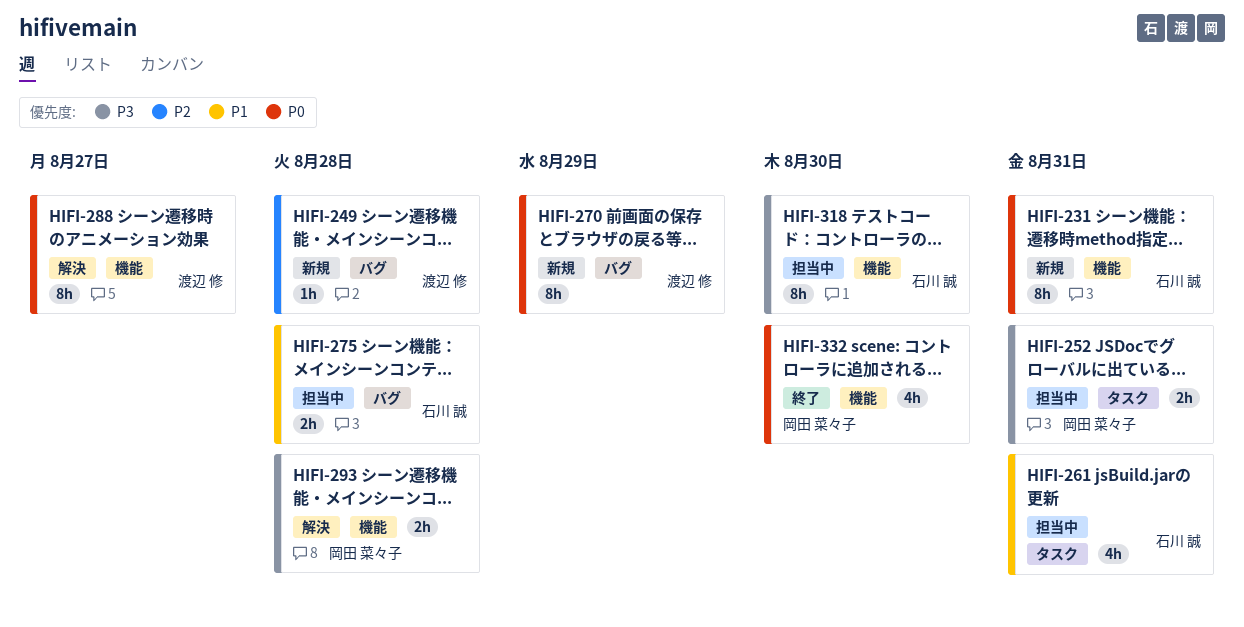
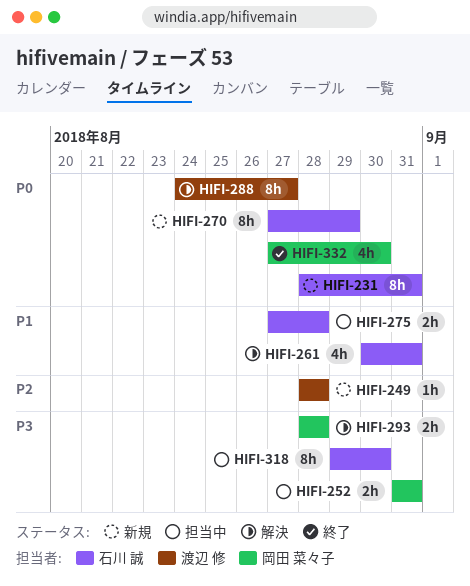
HIFI-261, status: 担当中 -> 解決
HIFI-270, owner: 渡辺 修 -> 石川 誠

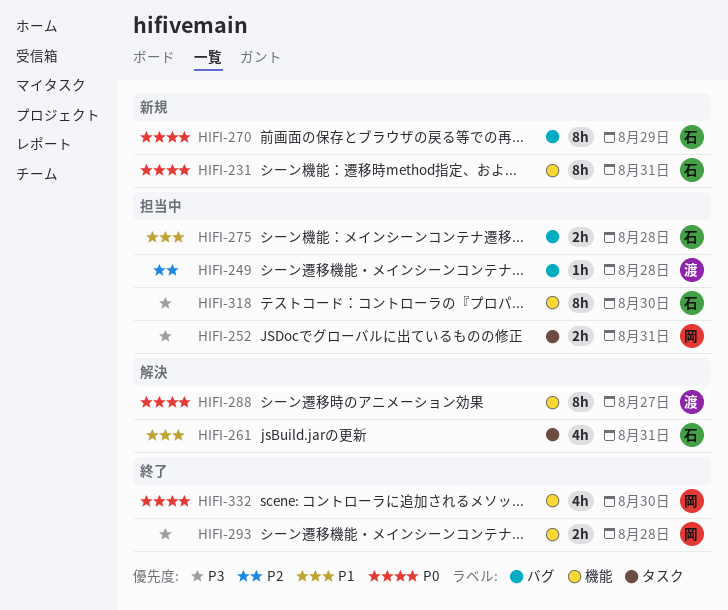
HIFI-249, status: 新規 -> 担当中
HIFI-293, status: 解決 -> 終了

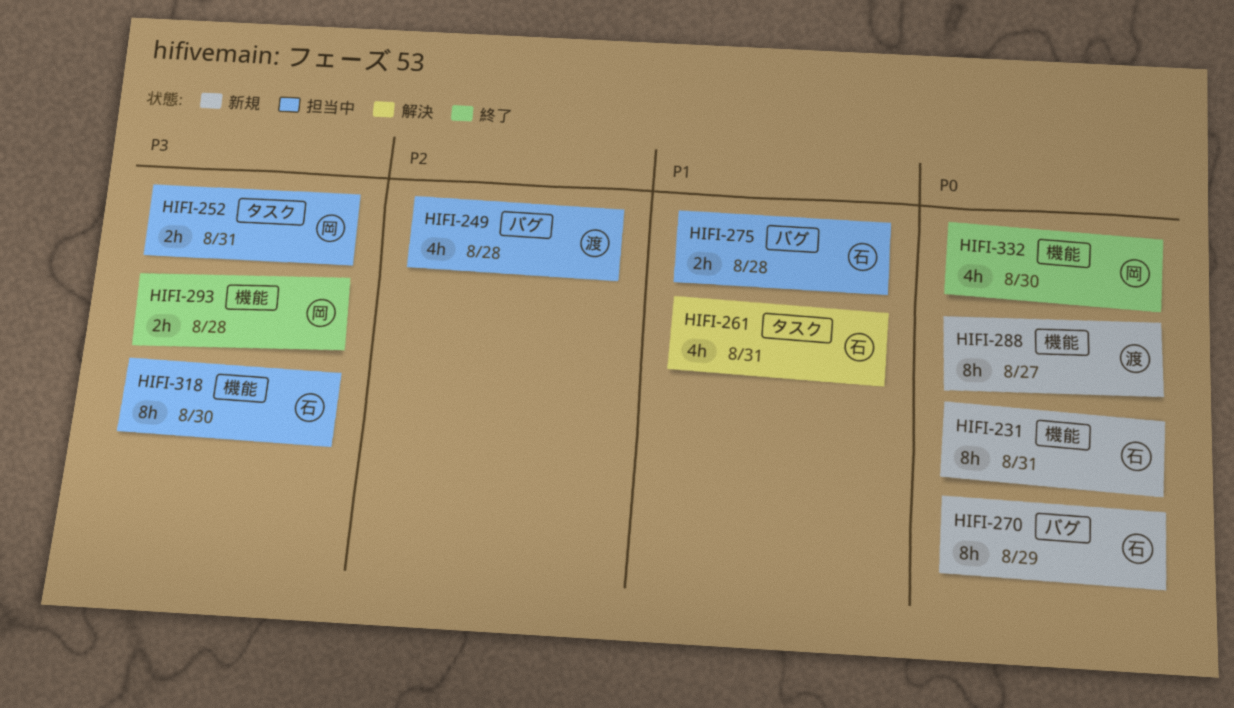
HIFI-249, estimate: 1h -> 4h
HIFI-288, status: 解決 -> 新規

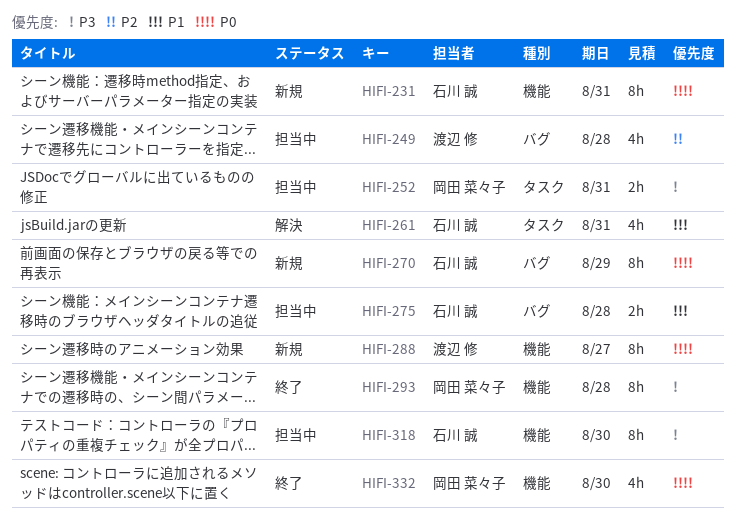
HIFI-293, estimate: 2h -> 8h

